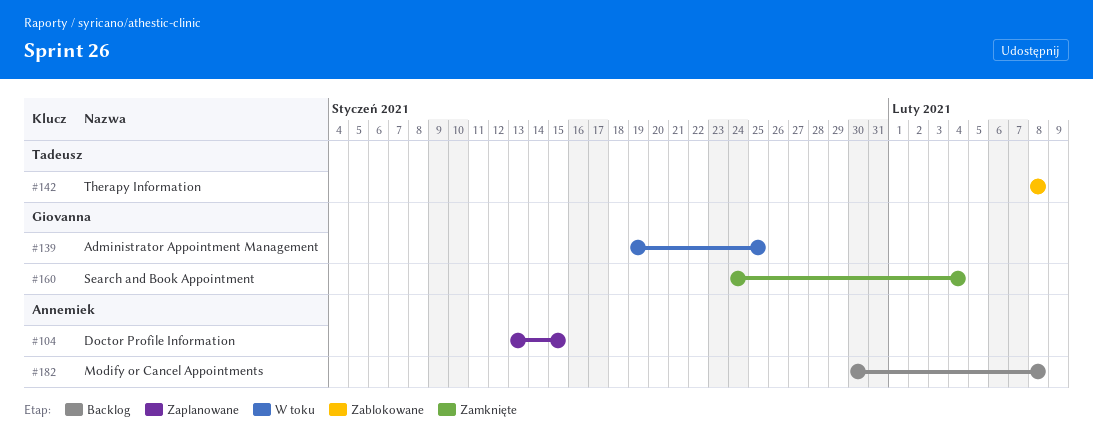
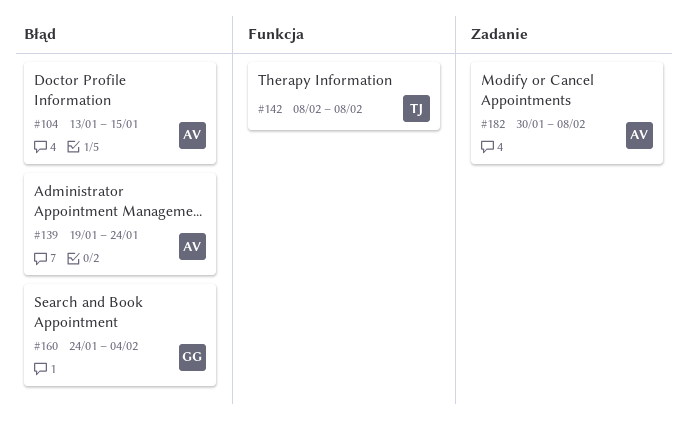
#139, owner: Giovanna -> Annemiek
#139, due: Jan 25 -> Jan 24

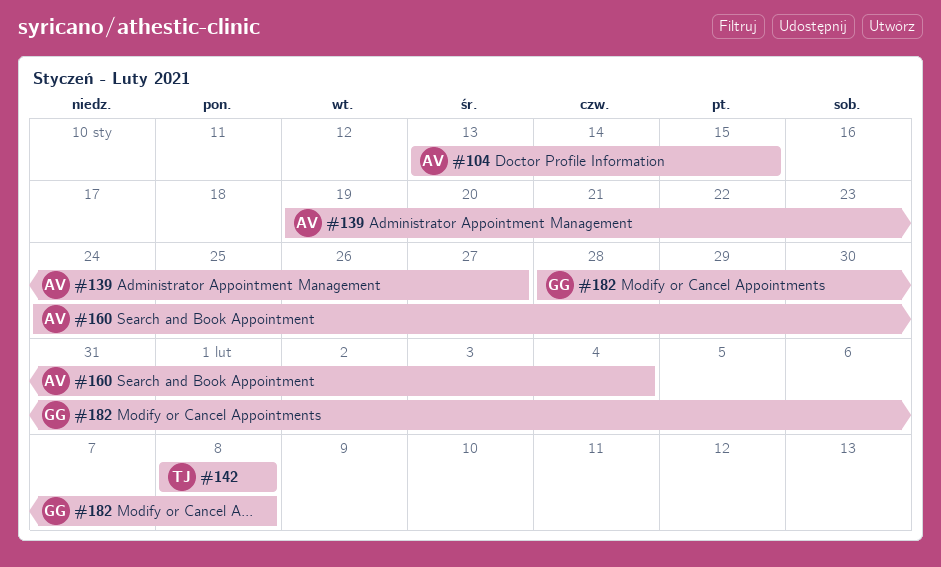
#139, due: Jan 24 -> Jan 27
#160, owner: GG -> AV
#182, owner: AV -> GG
#182, start: Jan 30 -> Jan 28

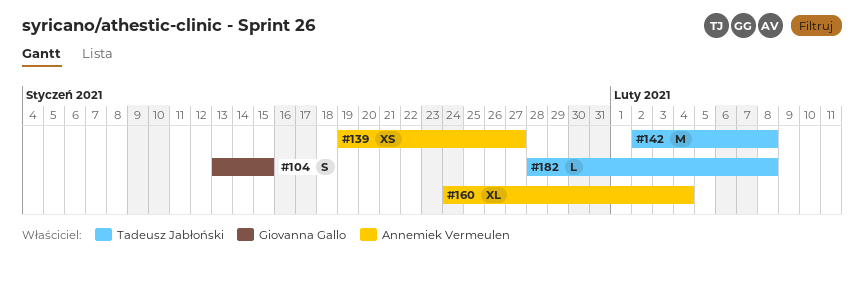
#104, owner: Annemiek Vermeulen -> Giovanna Gallo
#142, start: Feb 8 -> Feb 2
#182, owner: Giovanna Gallo -> Tadeusz Jabłoński

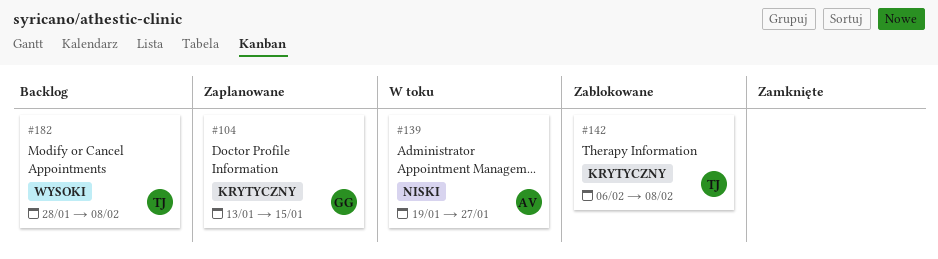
#142, start: Feb 2 -> Feb 6
#160: present -> none

